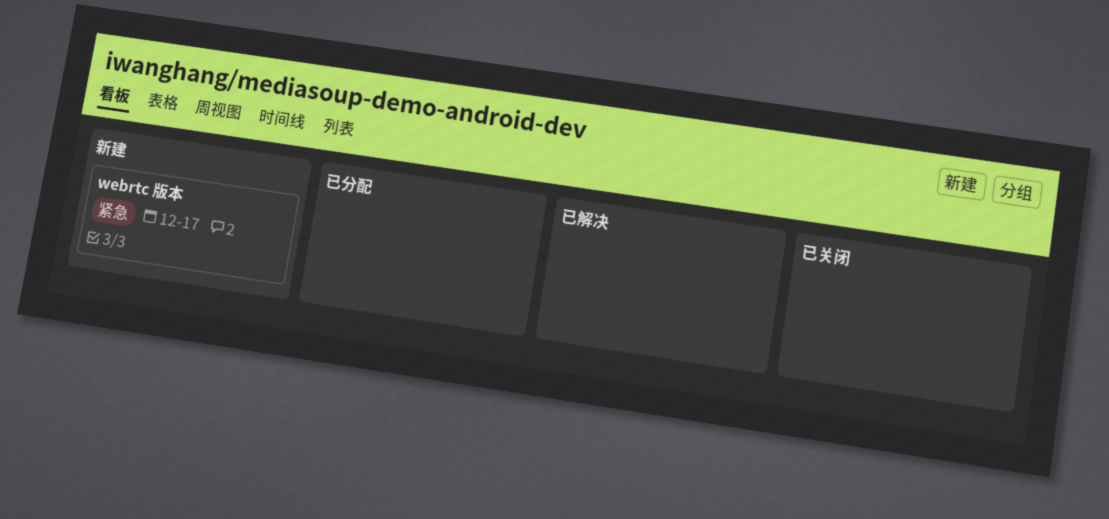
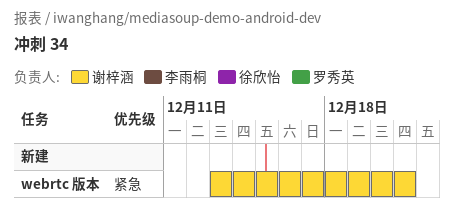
webrtc 版本, due: Dec 17 -> Dec 21

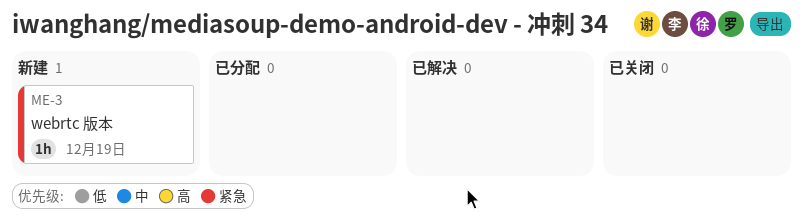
webrtc 版本, due: Dec 21 -> Dec 19

